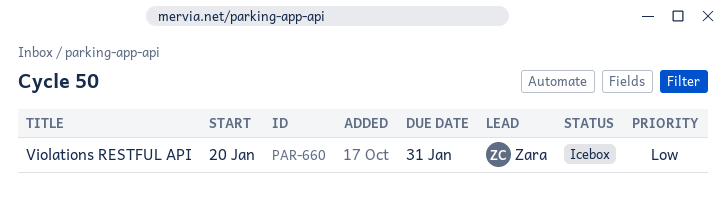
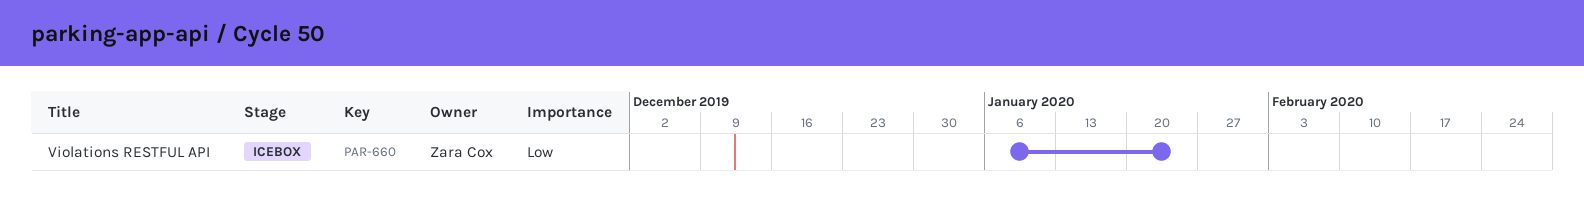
PAR-660, start: Jan 20 -> Jan 6
PAR-660, due: Jan 31 -> Jan 24

